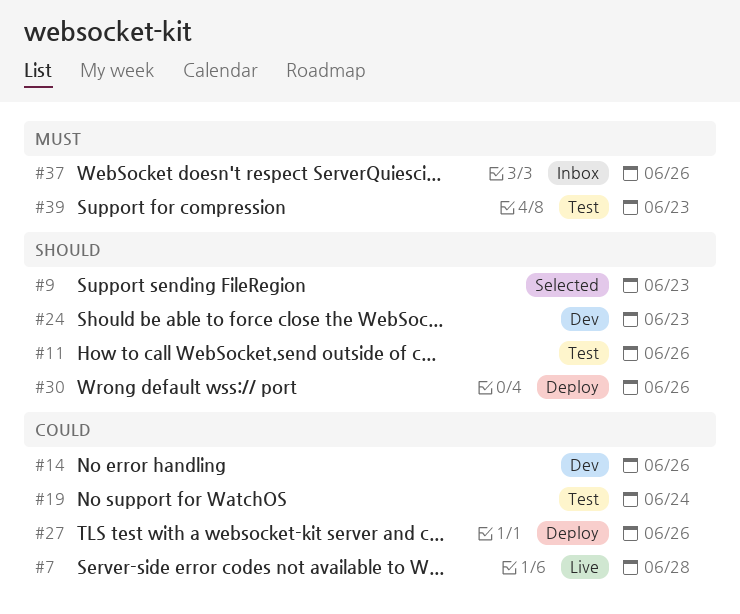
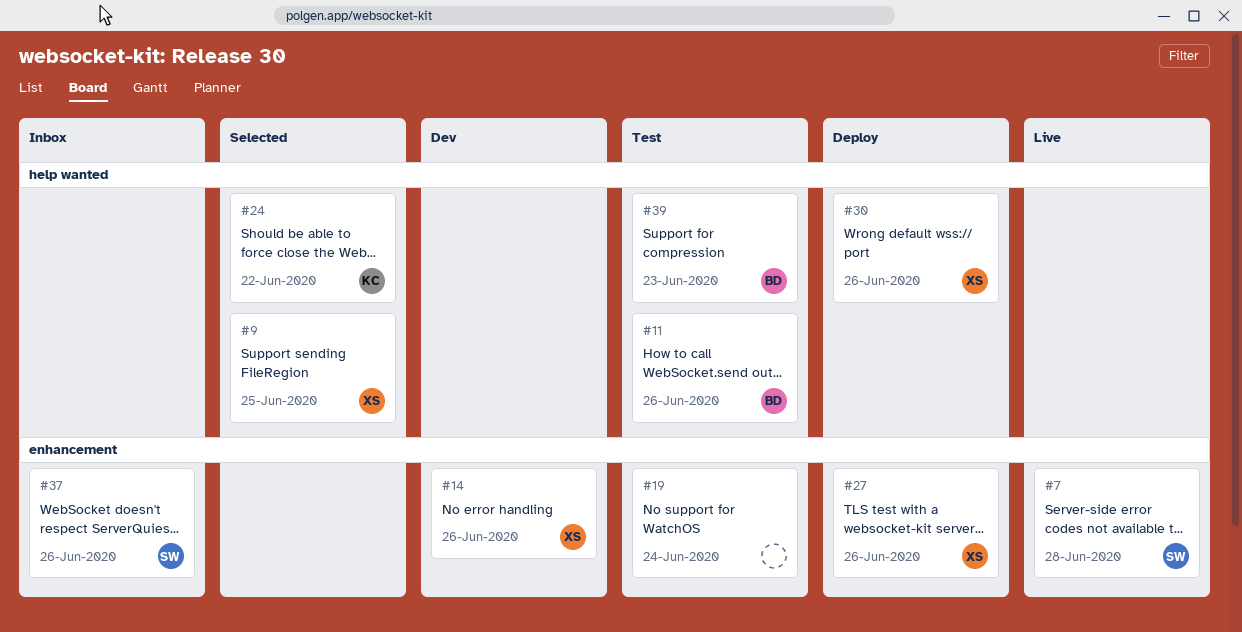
#9, due: Jun 23 -> Jun 25
#24, status: Dev -> Selected
#24, due: Jun 23 -> Jun 22

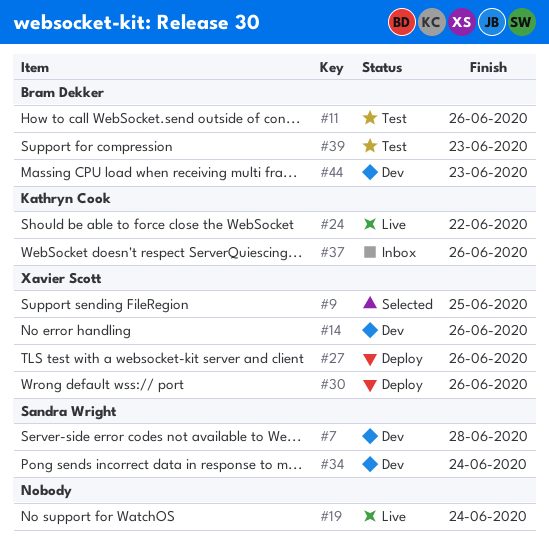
#7, status: Live -> Dev
#19, status: Test -> Live
#24, status: Selected -> Live
#34: none -> present
#37, owner: Sandra Wright -> Kathryn Cook
#44: none -> present

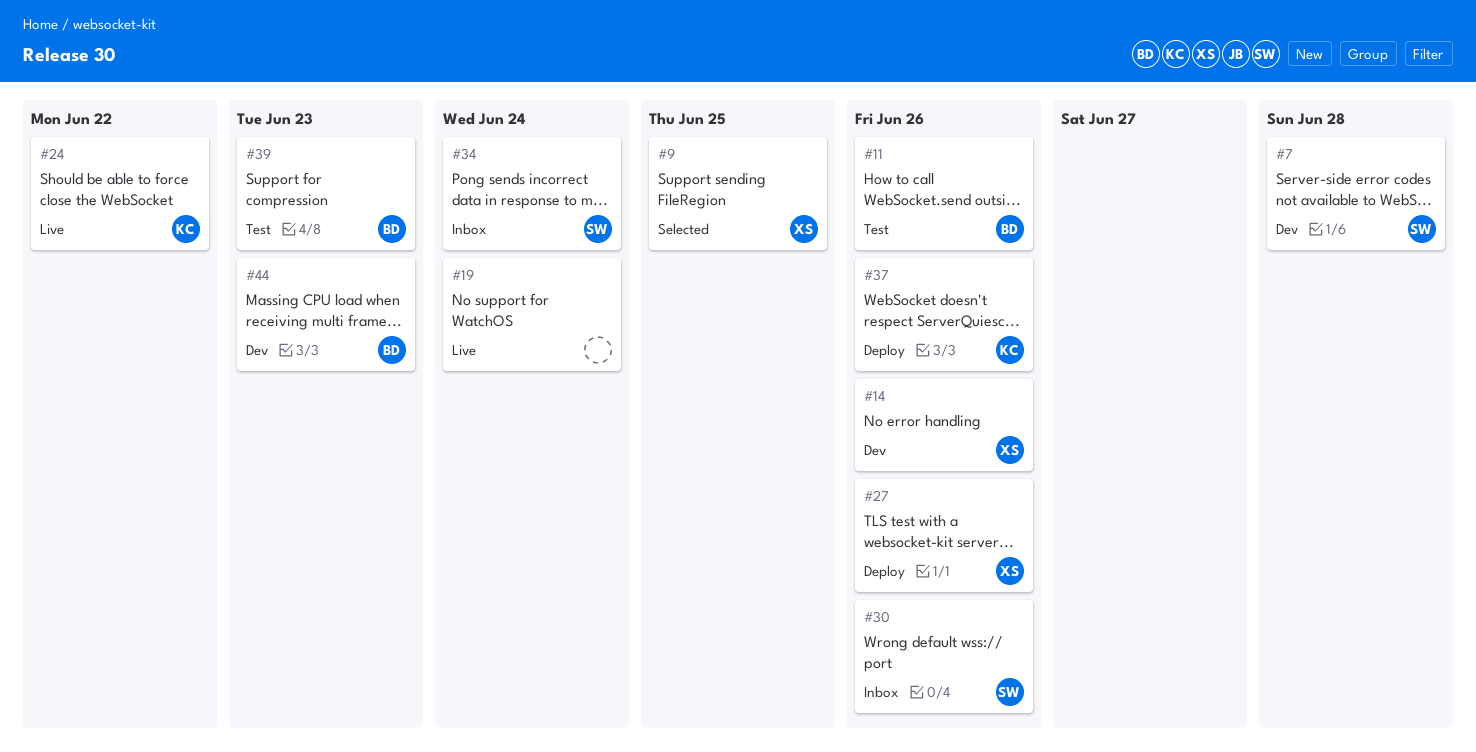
#30, status: Deploy -> Inbox
#30, owner: Xavier Scott -> Sandra Wright
#34, status: Dev -> Inbox
#37, status: Inbox -> Deploy

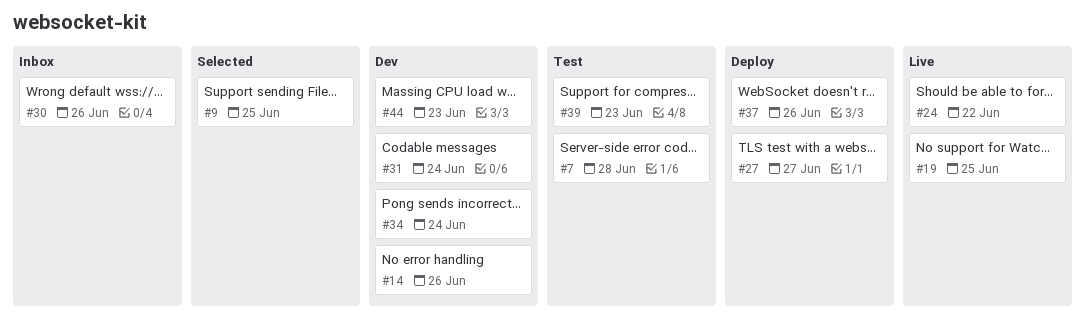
#7, status: Dev -> Test
#11: present -> none
#19, due: Jun 24 -> Jun 25
#27, due: Jun 26 -> Jun 27
#31: none -> present
#34, status: Inbox -> Dev

